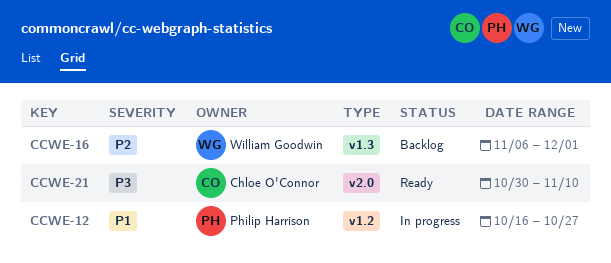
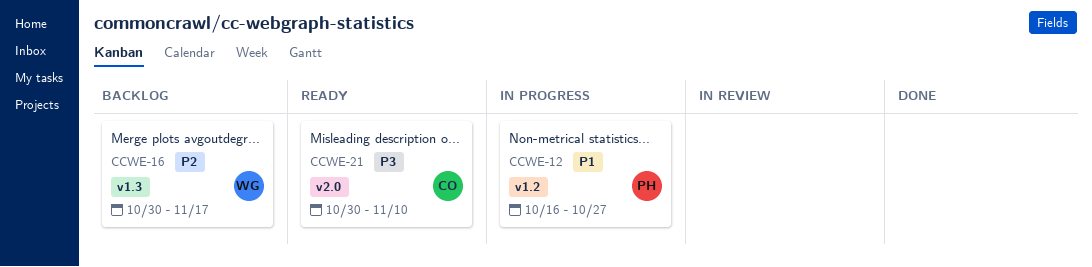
CCWE-16, start: Nov 6 -> Oct 30
CCWE-16, due: Dec 1 -> Nov 17

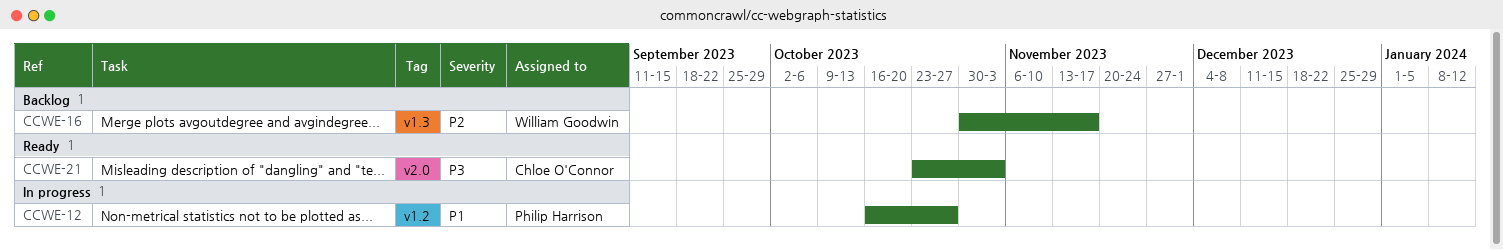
CCWE-21, start: Oct 30 -> Oct 23
CCWE-21, due: Nov 10 -> Nov 3

